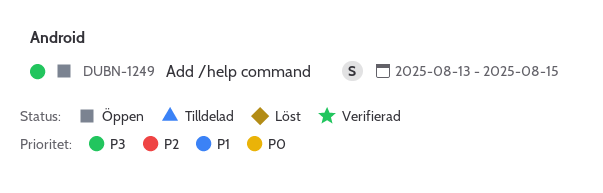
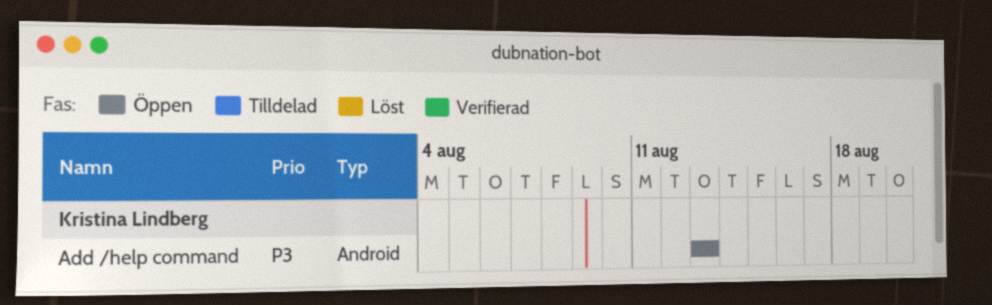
Add /help command, due: Aug 15 -> Aug 13

